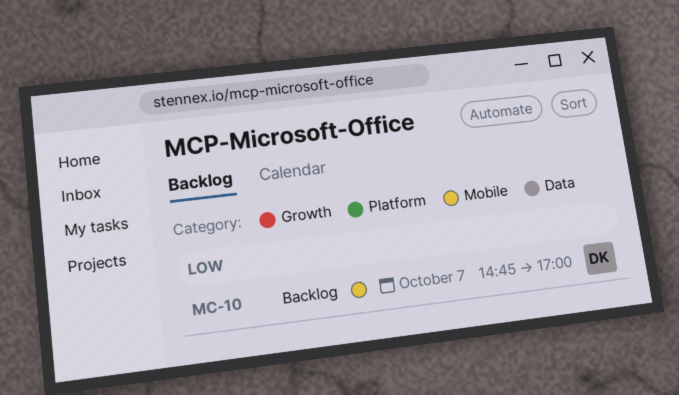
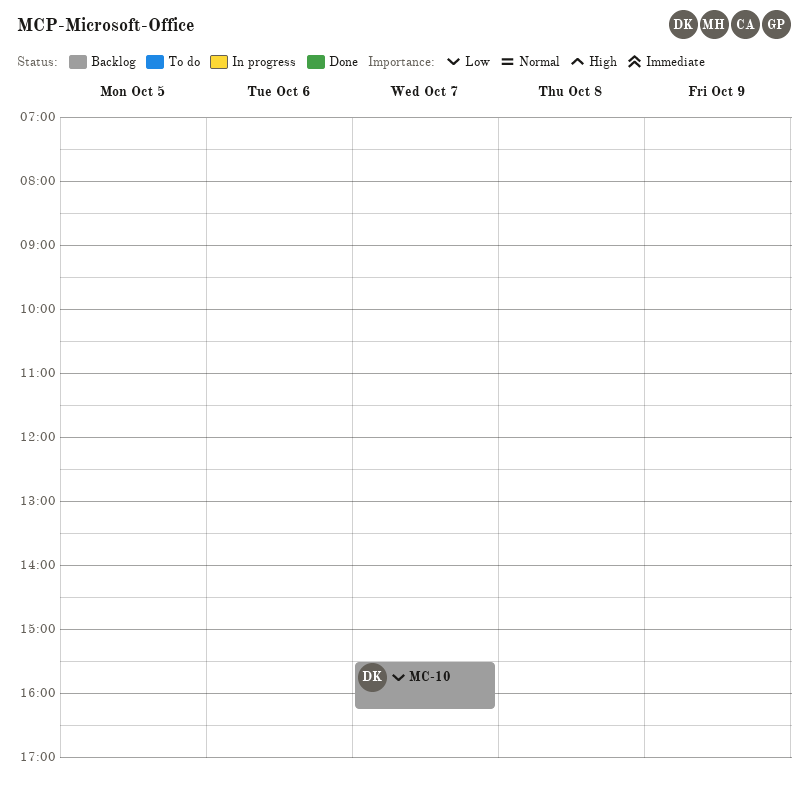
MC-10, begins: 14:45 -> 15:30
MC-10, ends: 17:00 -> 16:15

